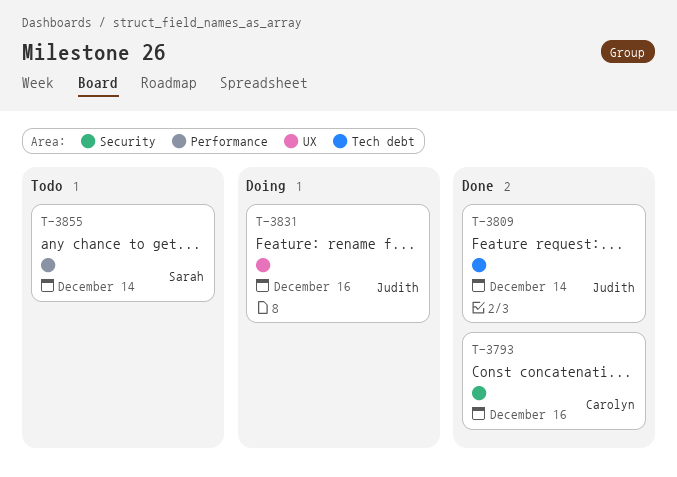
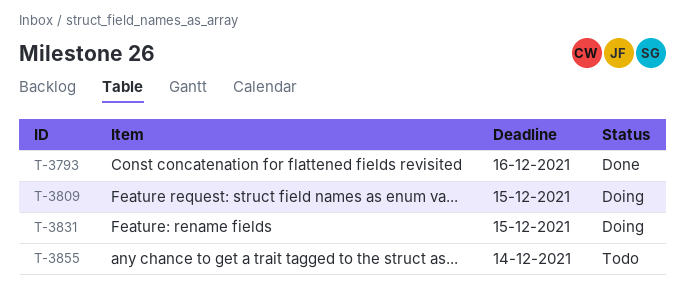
T-3809, status: Done -> Doing
T-3809, due: Dec 14 -> Dec 15
T-3831, due: Dec 16 -> Dec 15

